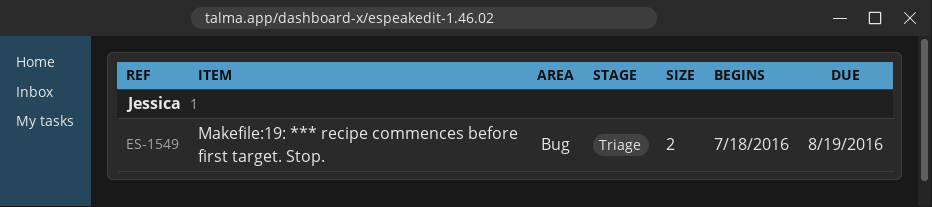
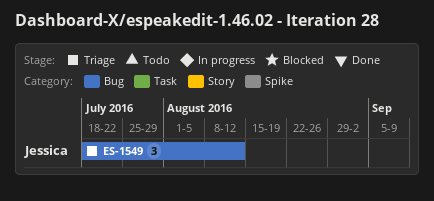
ES-1549, estimate: 2 -> 3
ES-1549, due: Aug 19 -> Aug 12

